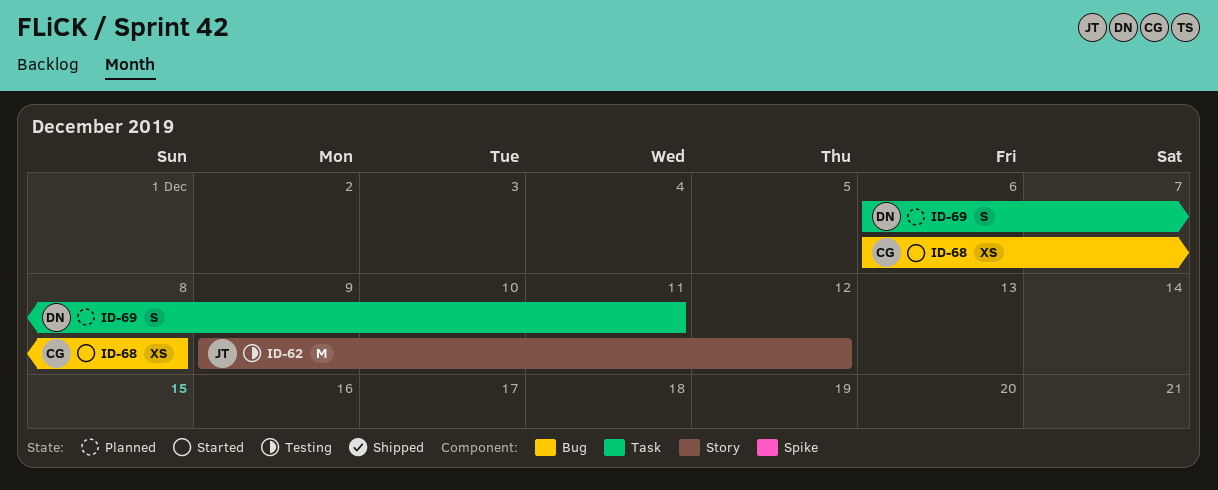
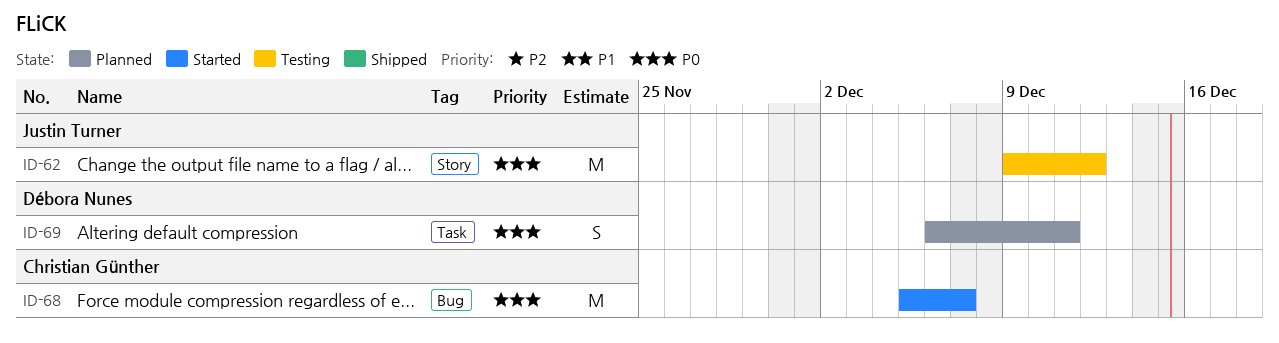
ID-68, estimate: XS -> M
ID-68, start: Dec 6 -> Dec 5
ID-68, due: Dec 8 -> Dec 7

